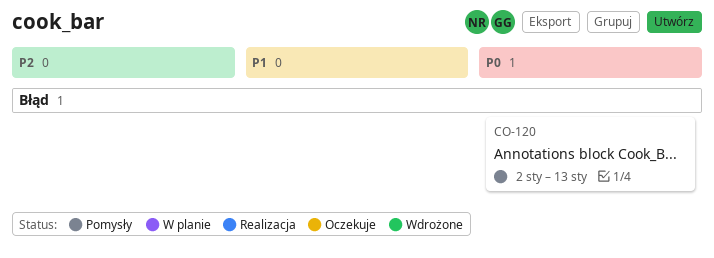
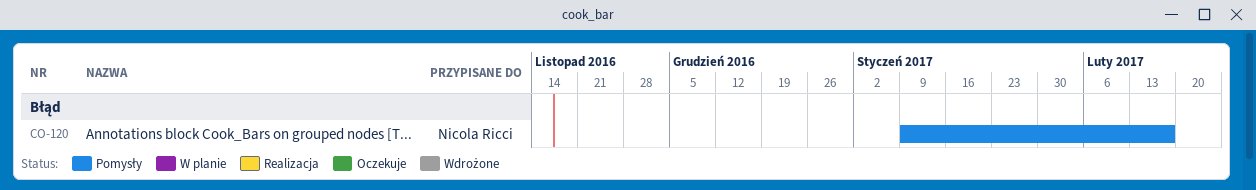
CO-120, start: Jan 2 -> Jan 9
CO-120, due: Jan 13 -> Feb 17

